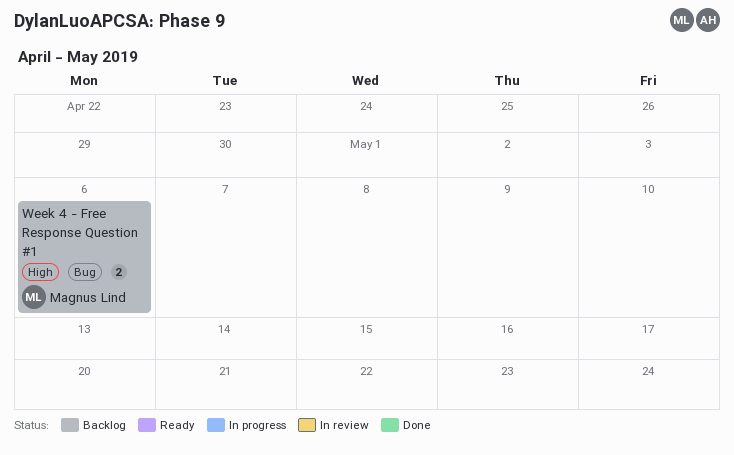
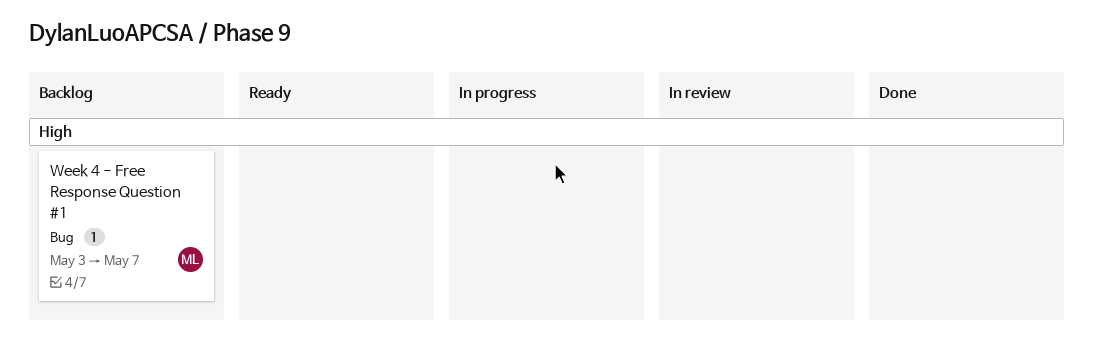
Week 4 - Free Response Question #1, estimate: 2 -> 1
Week 4 - Free Response Question #1, due: May 6 -> May 7

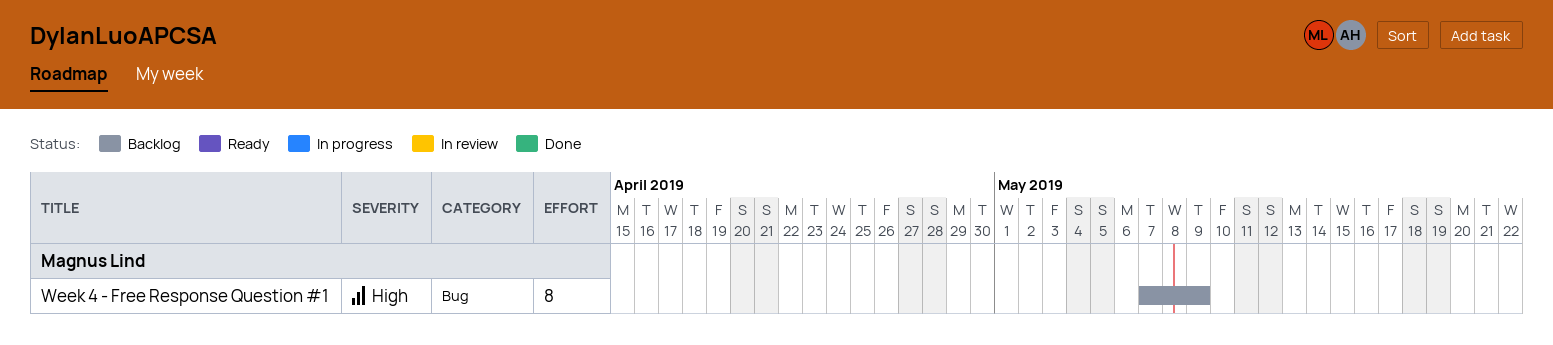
Week 4 - Free Response Question #1, estimate: 1 -> 8
Week 4 - Free Response Question #1, start: May 3 -> May 7
Week 4 - Free Response Question #1, due: May 7 -> May 9

